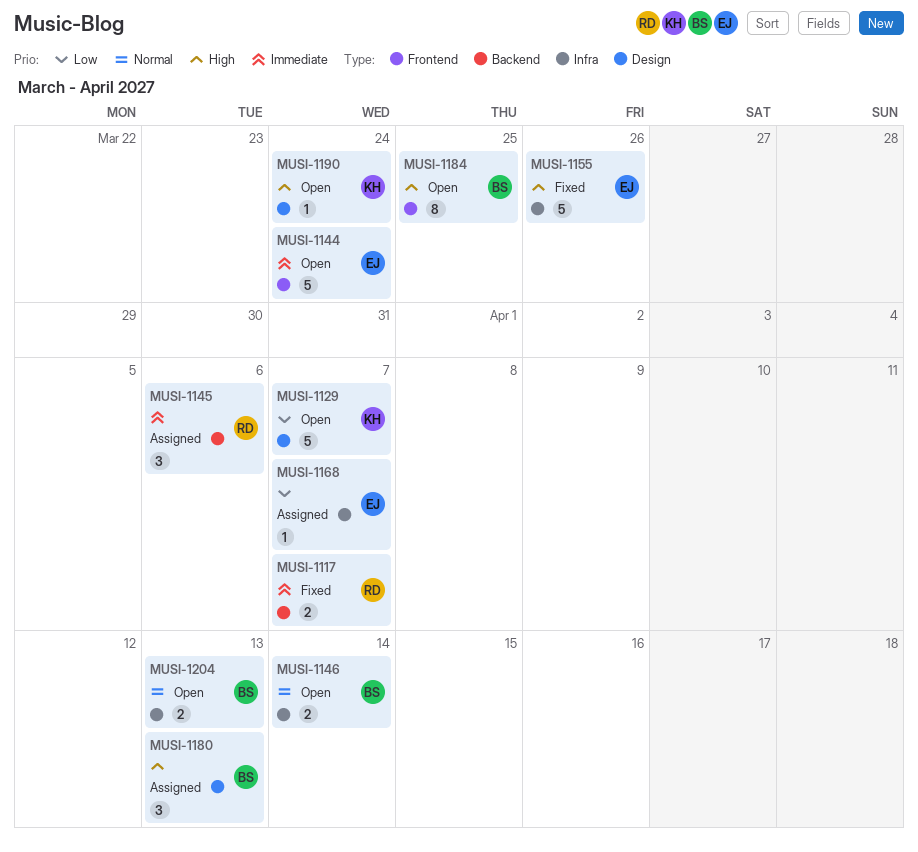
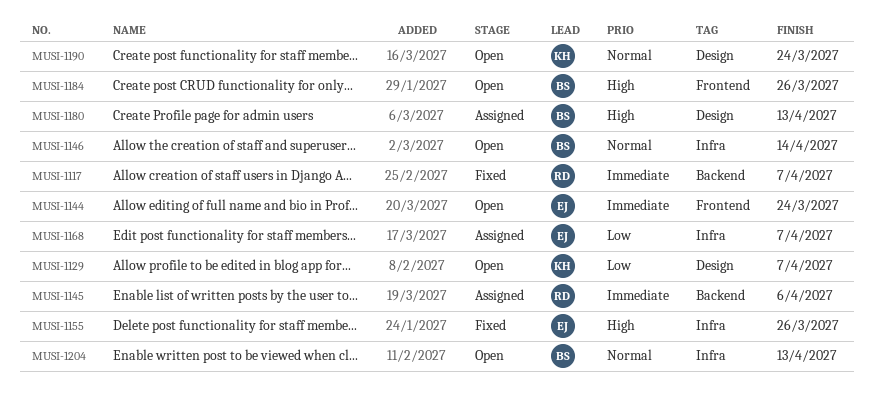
MUSI-1184, due: Mar 25 -> Mar 26
MUSI-1190, priority: High -> Normal

